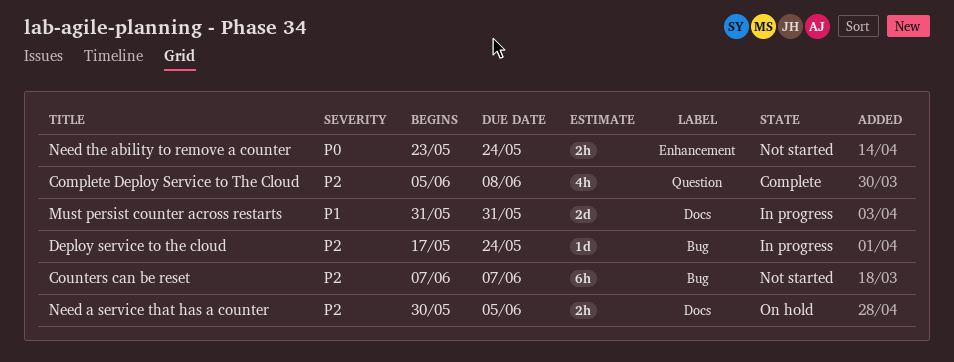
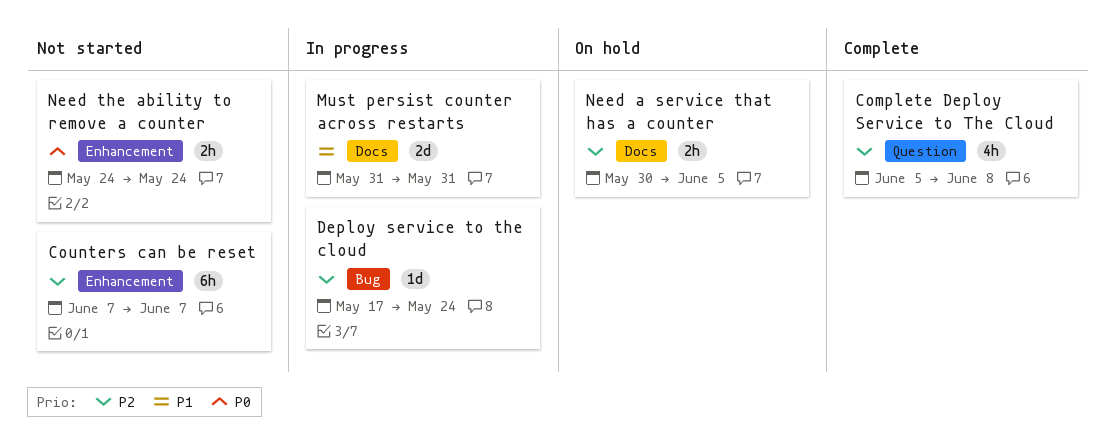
Counters can be reset, label: Bug -> Enhancement
Need the ability to remove a counter, start: May 23 -> May 24

